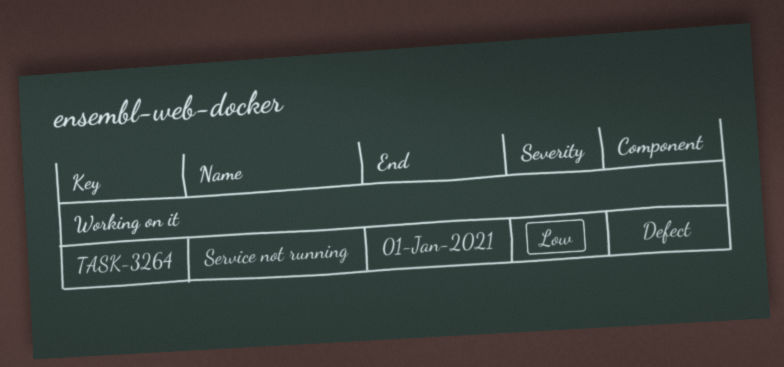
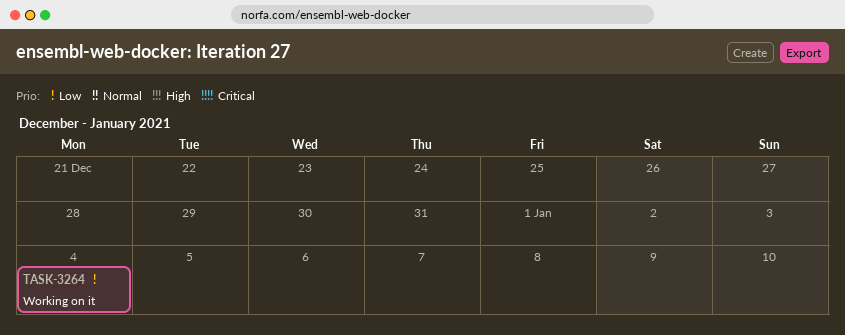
TASK-3264, due: Jan 1 -> Jan 4

